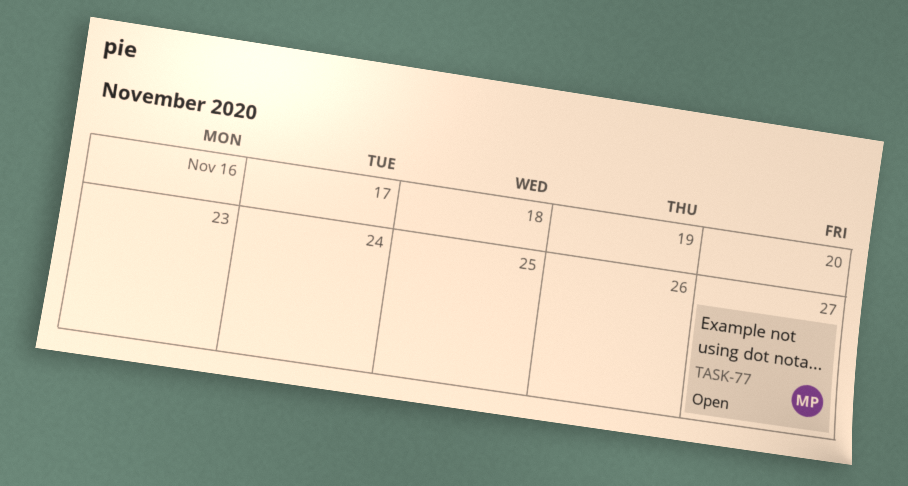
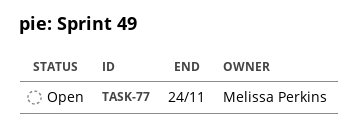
TASK-77, due: Nov 27 -> Nov 24

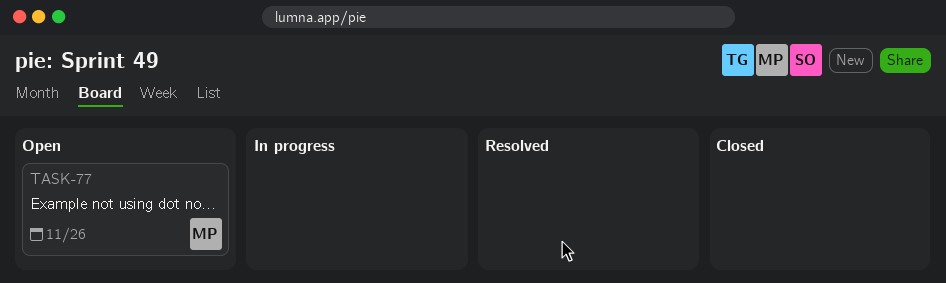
TASK-77, due: Nov 24 -> Nov 26

